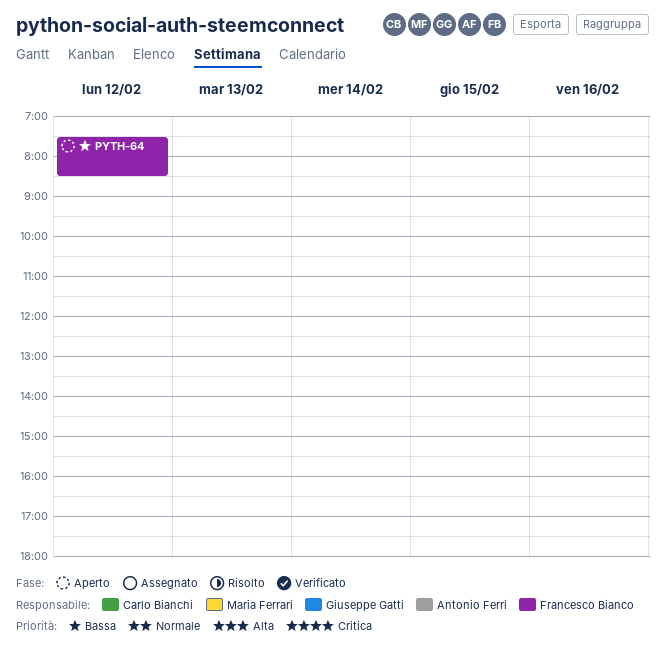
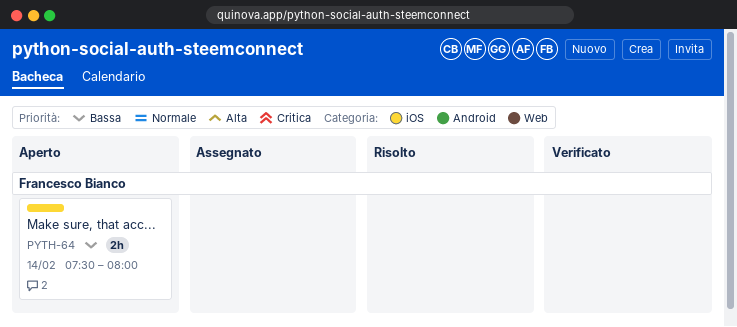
PYTH-64, day: Feb 12 -> Feb 14
PYTH-64, ends: 08:30 -> 08:00

